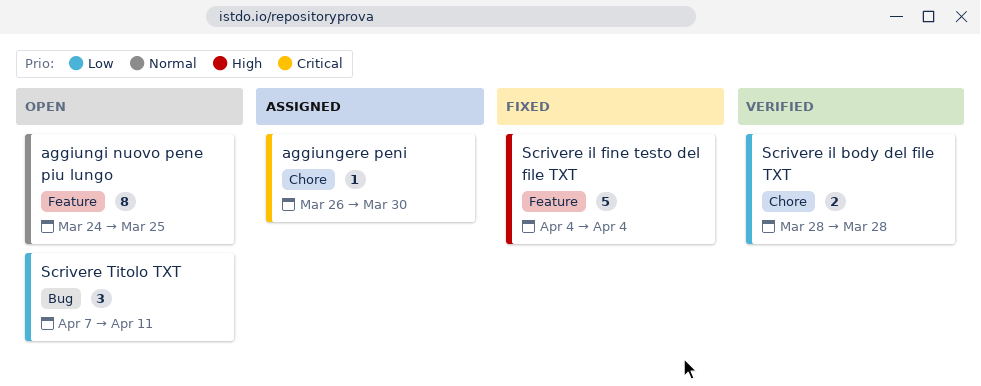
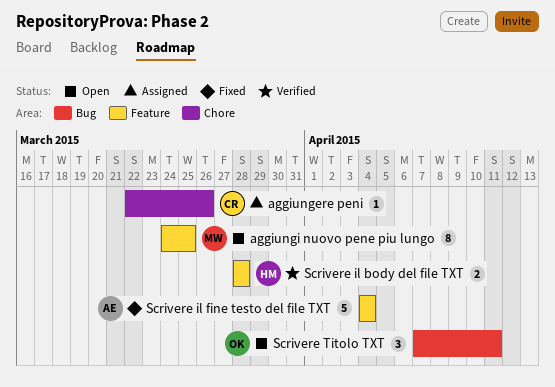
aggiungere peni, start: Mar 26 -> Mar 22
aggiungere peni, due: Mar 30 -> Mar 26
Scrivere il body del file TXT, label: Chore -> Feature

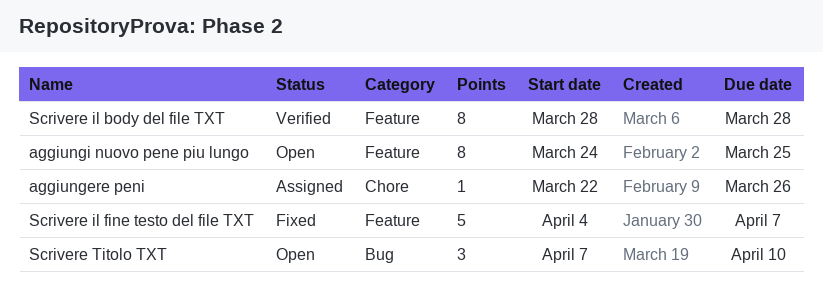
Scrivere il body del file TXT, estimate: 2 -> 8
Scrivere il fine testo del file TXT, due: Apr 4 -> Apr 7
Scrivere Titolo TXT, due: Apr 11 -> Apr 10

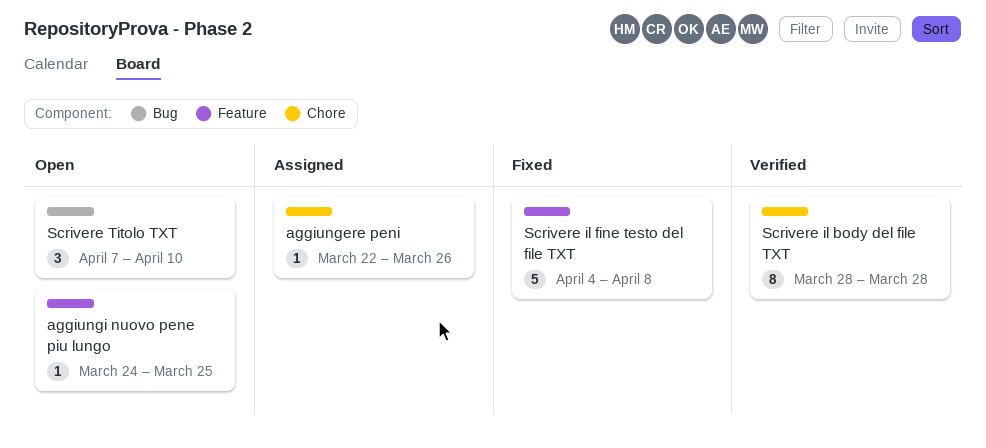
aggiungi nuovo pene piu lungo, estimate: 8 -> 1
Scrivere il body del file TXT, label: Feature -> Chore
Scrivere il fine testo del file TXT, due: Apr 7 -> Apr 8

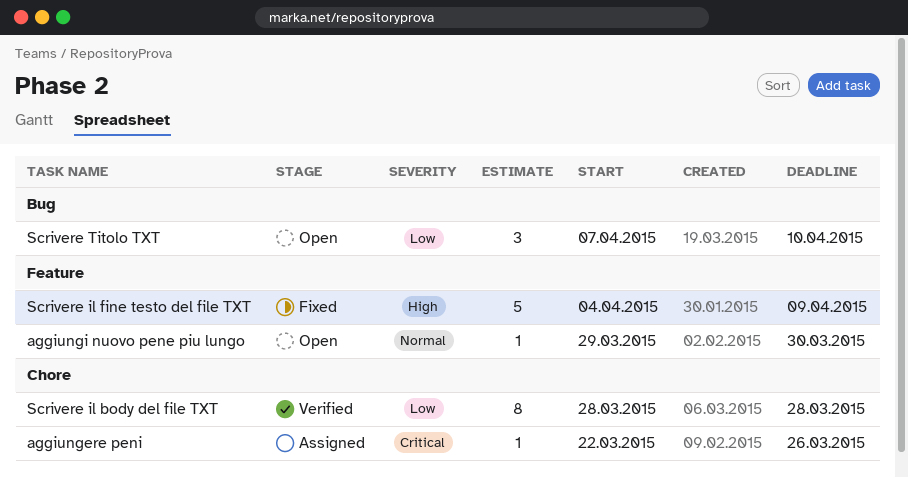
aggiungi nuovo pene piu lungo, start: Mar 24 -> Mar 29
aggiungi nuovo pene piu lungo, due: Mar 25 -> Mar 30
Scrivere il fine testo del file TXT, due: Apr 8 -> Apr 9

